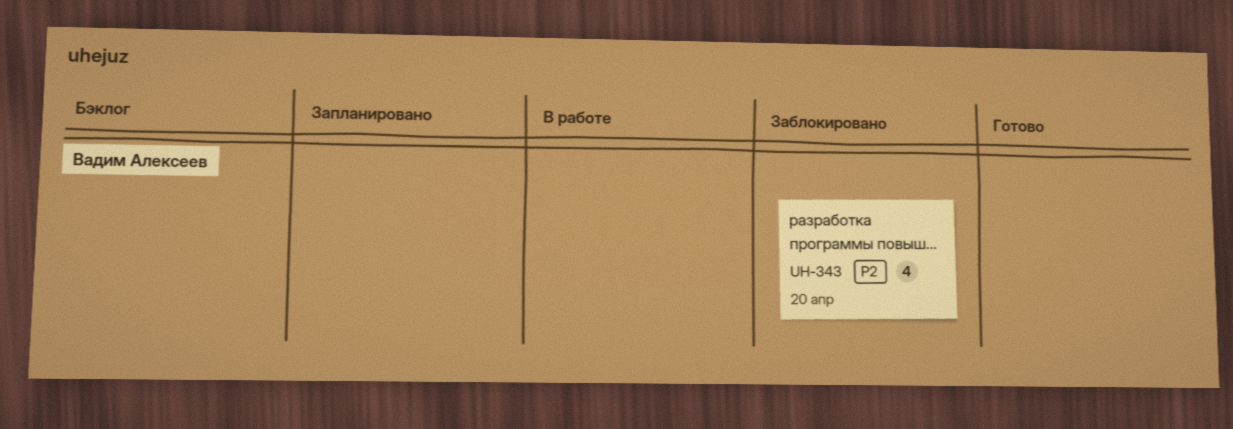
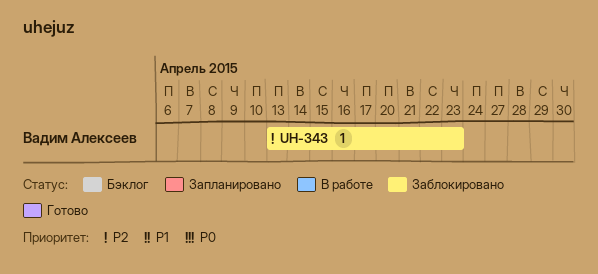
UH-343, estimate: 4 -> 1
UH-343, due: Apr 20 -> Apr 23

